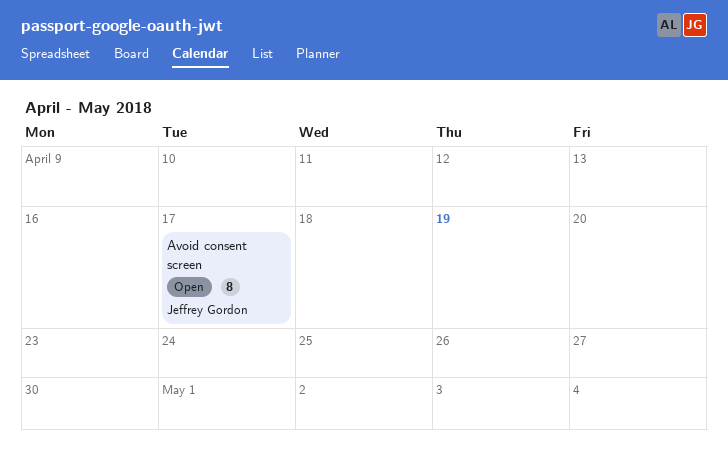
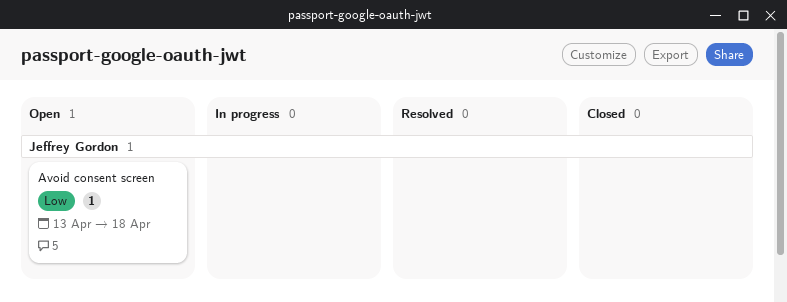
Avoid consent screen, estimate: 8 -> 1
Avoid consent screen, due: Apr 17 -> Apr 18

